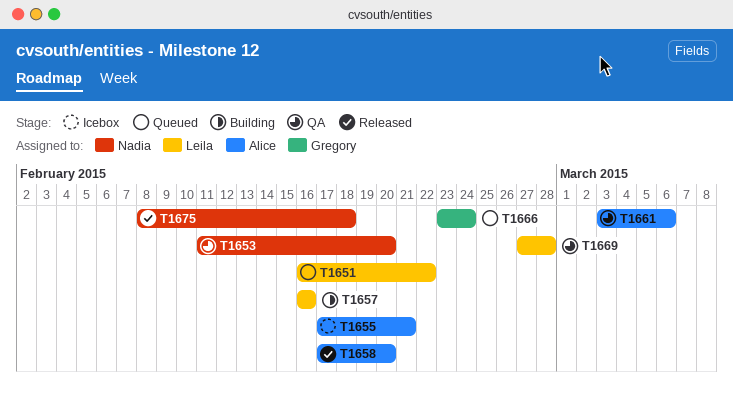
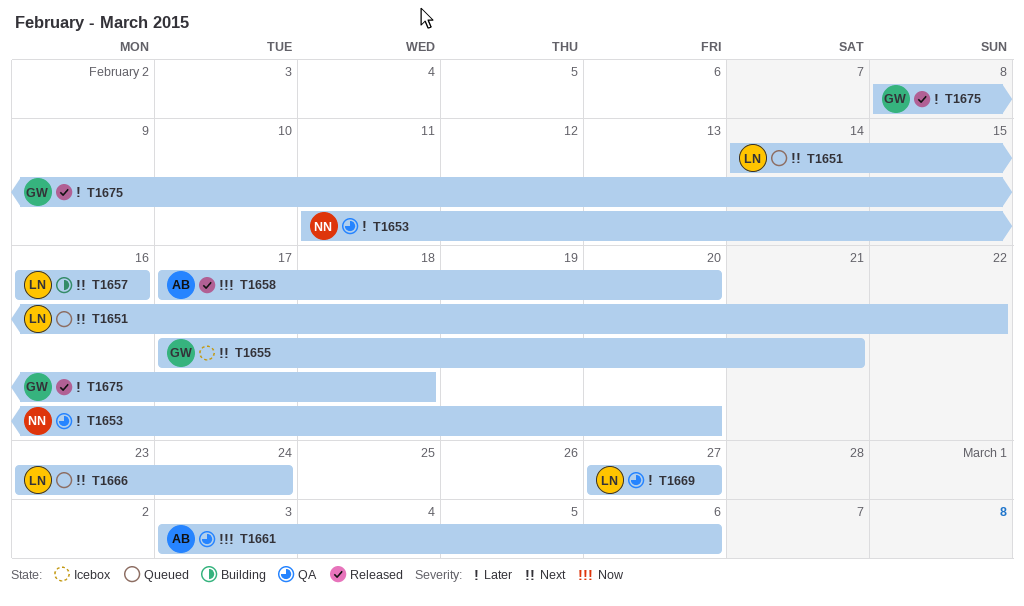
T1651, start: Feb 16 -> Feb 14
T1655, owner: Alice -> Gregory
T1666, owner: Gregory -> Leila
T1669, due: Feb 28 -> Feb 27
T1675, owner: Nadia -> Gregory

